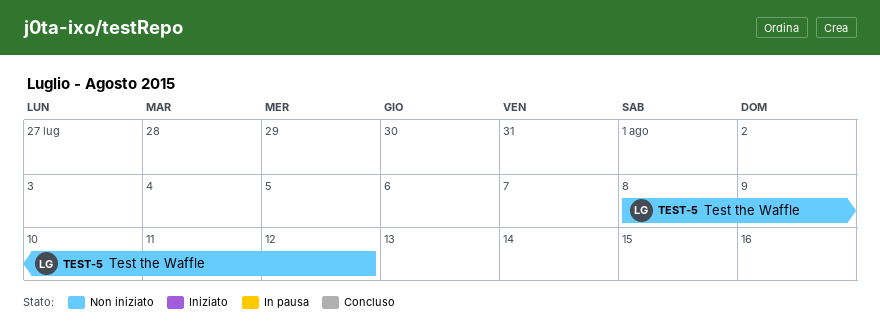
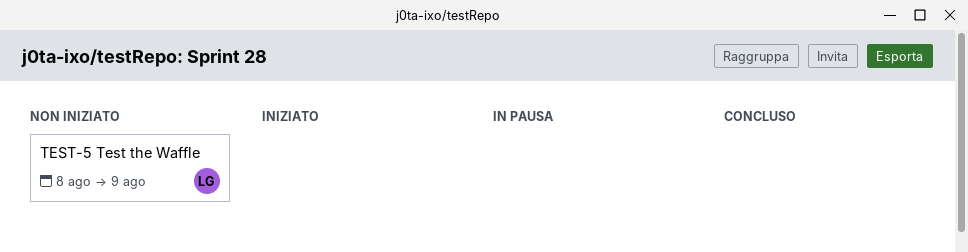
TEST-5, due: Aug 12 -> Aug 9

